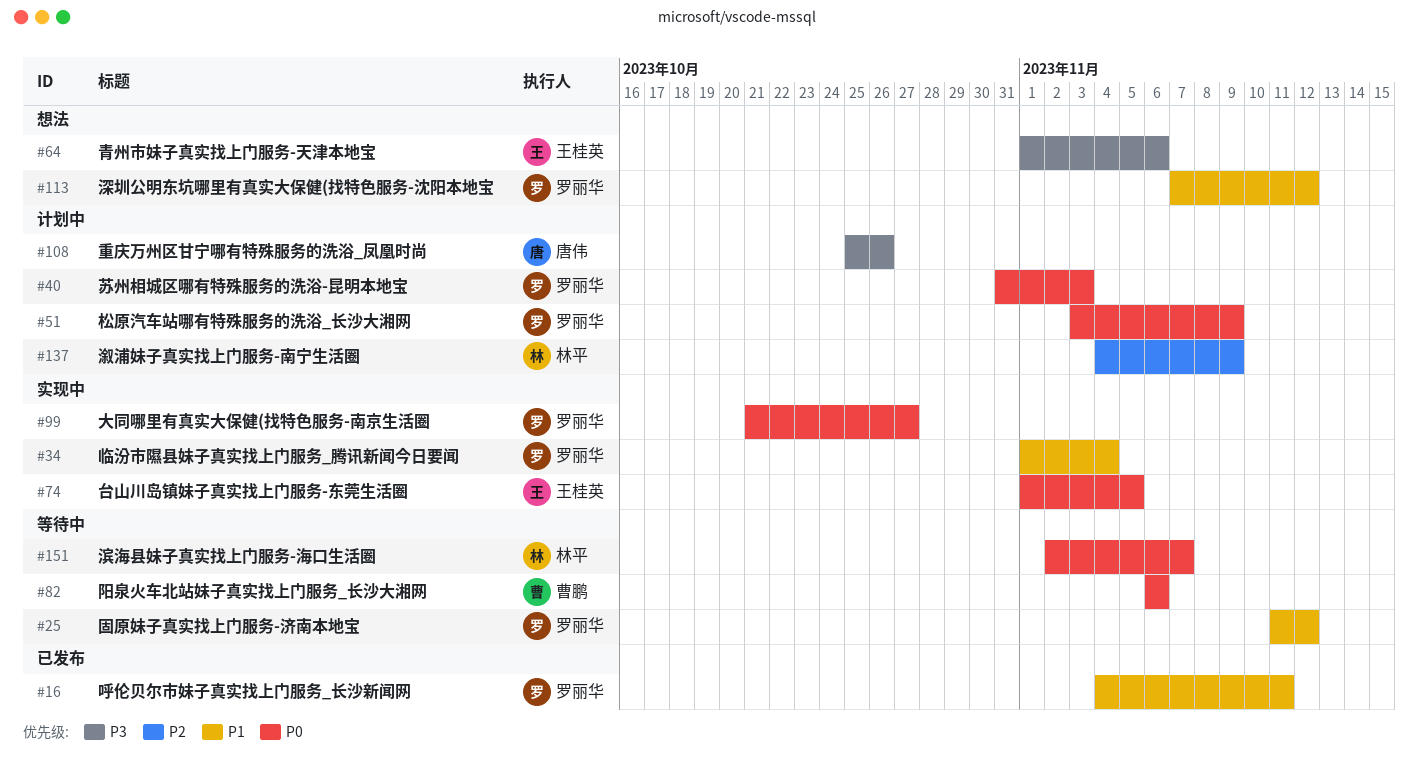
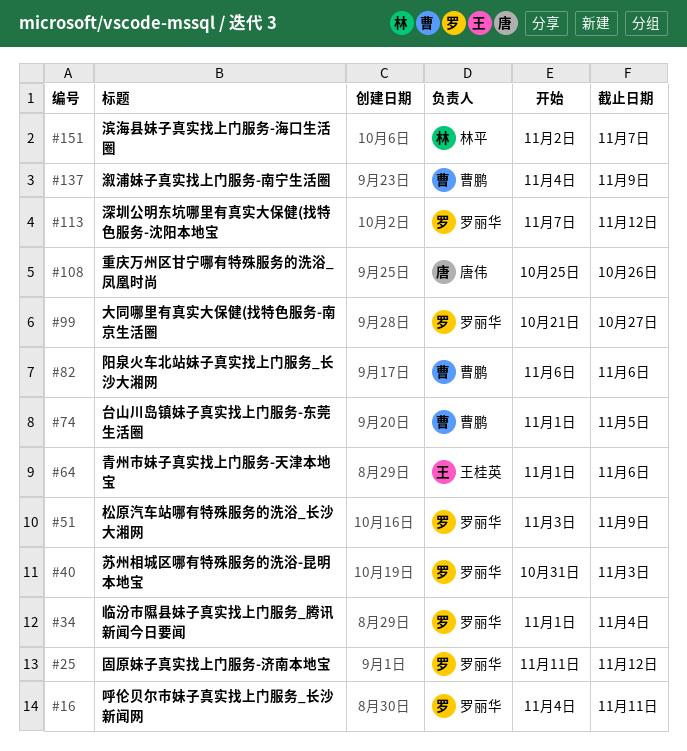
#74, owner: 王桂英 -> 曹鹏
#137, owner: 林平 -> 曹鹏

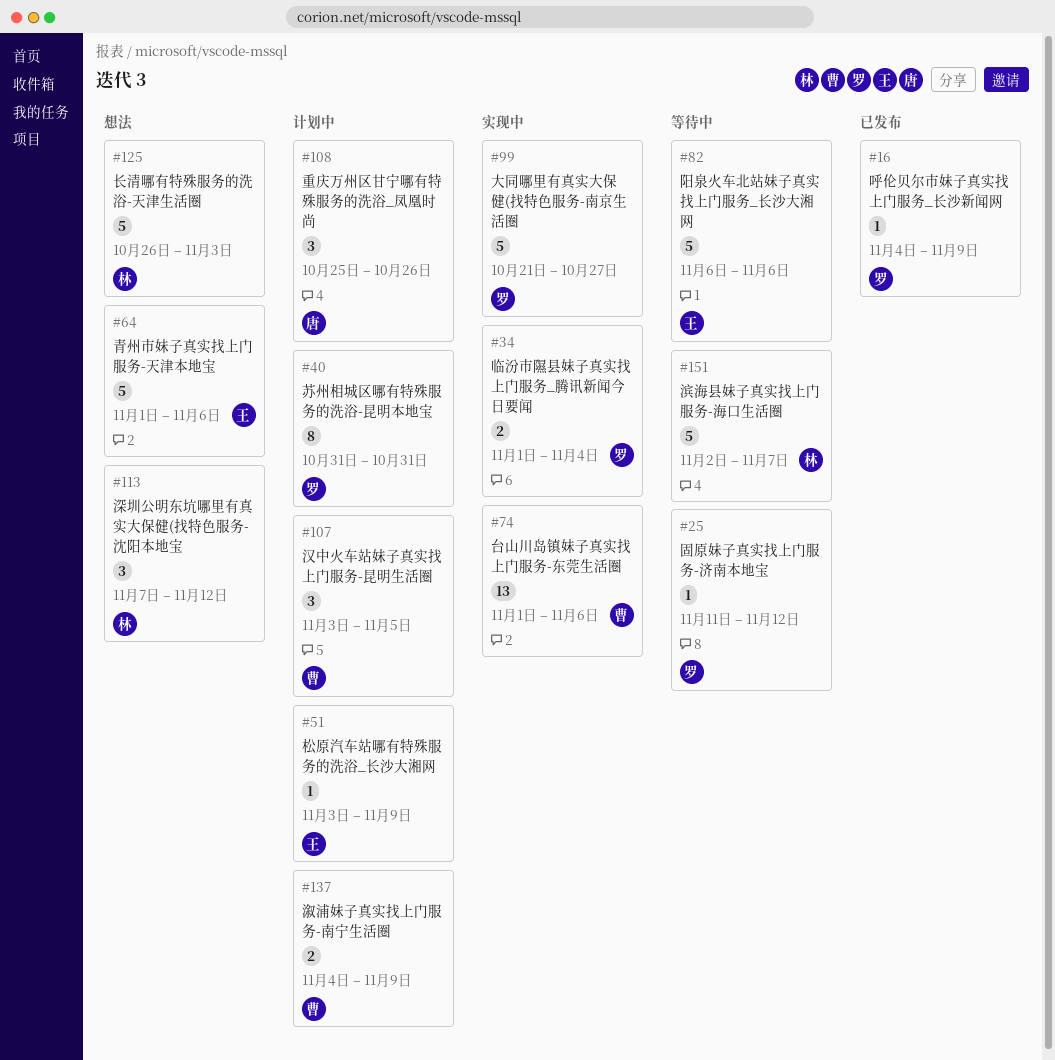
#16, due: Nov 11 -> Nov 9
#40, due: Nov 3 -> Oct 31
#51, owner: 罗丽华 -> 王桂英
#74, due: Nov 5 -> Nov 6
#82, owner: 曹鹏 -> 王桂英
#107: none -> present
#113, owner: 罗丽华 -> 林平
#125: none -> present

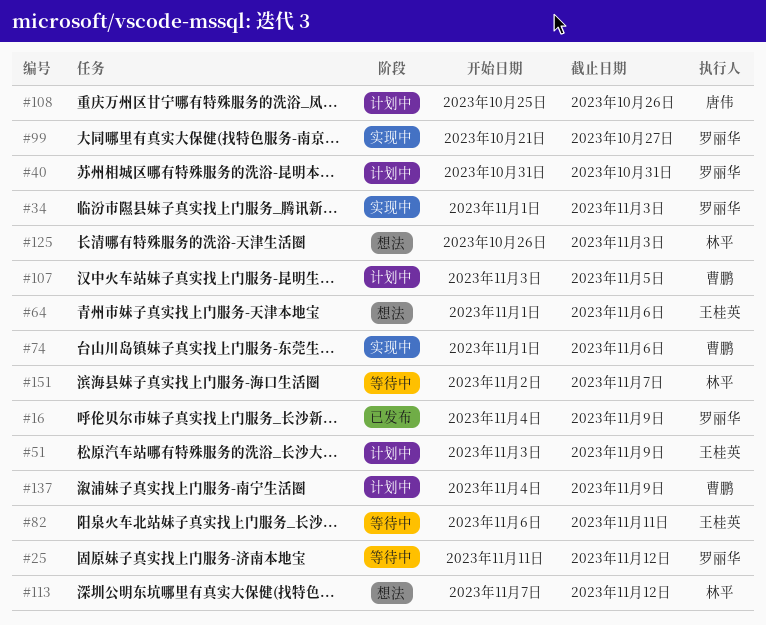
#34, due: Nov 4 -> Nov 3
#82, due: Nov 6 -> Nov 11

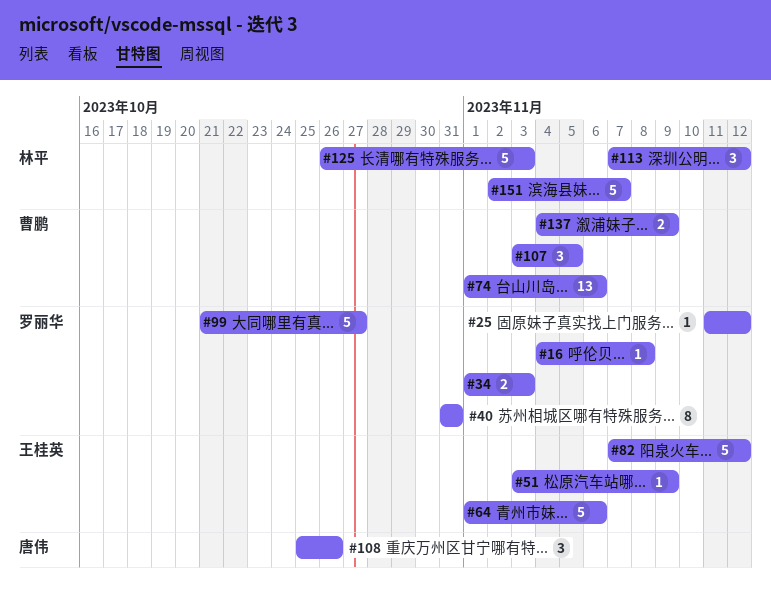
#16, due: Nov 9 -> Nov 8
#82, start: Nov 6 -> Nov 7
#82, due: Nov 11 -> Nov 12

